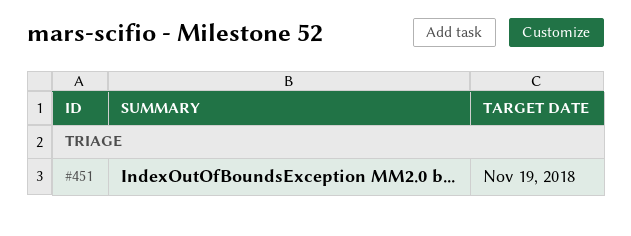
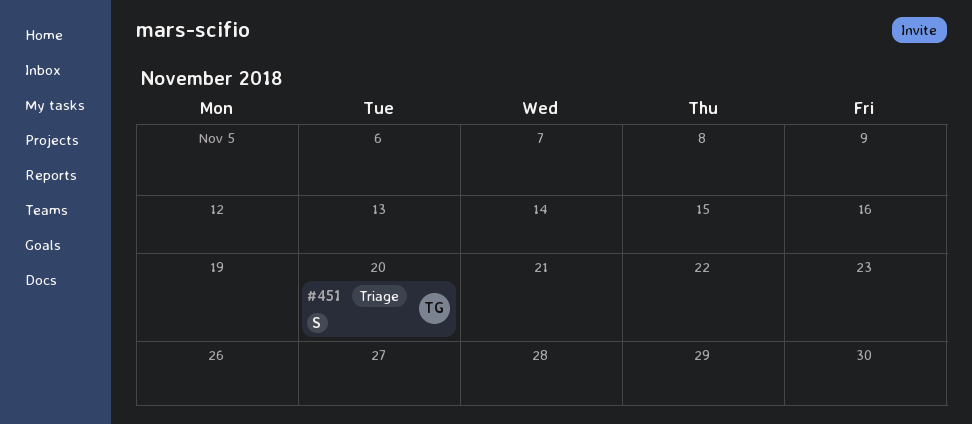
#451, due: Nov 19 -> Nov 20

